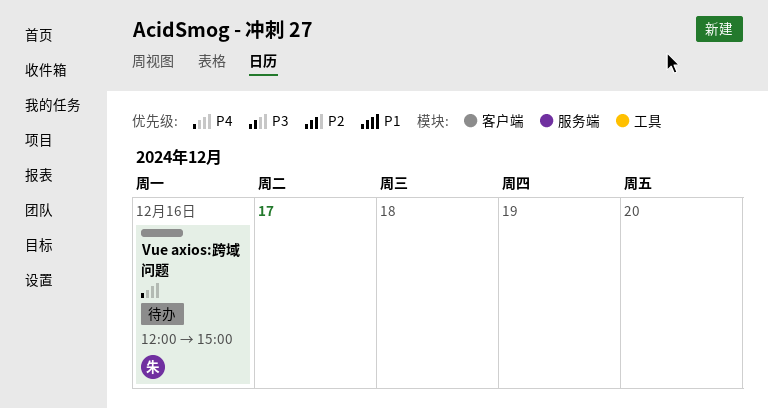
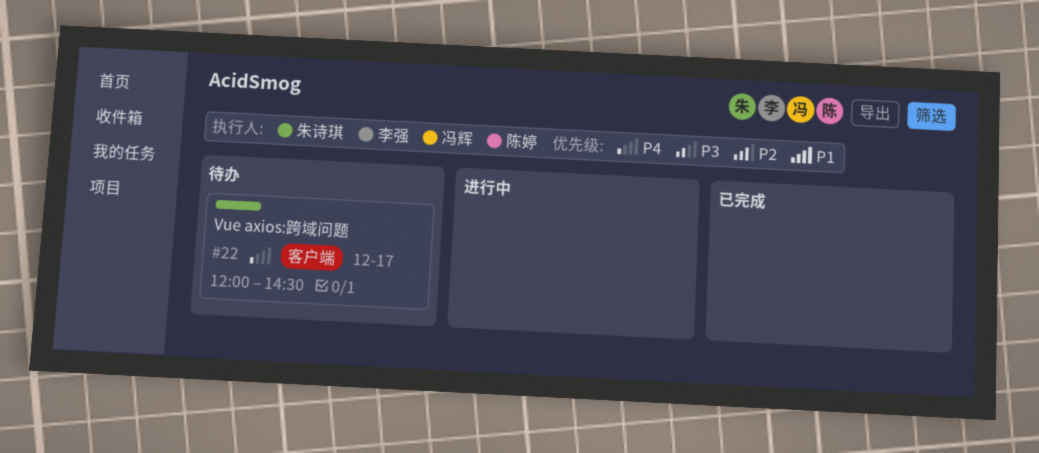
Vue axios:跨域问题, day: Dec 16 -> Dec 17
Vue axios:跨域问题, ends: 15:00 -> 14:30

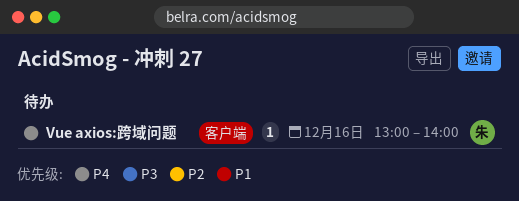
Vue axios:跨域问题, day: Dec 17 -> Dec 16
Vue axios:跨域问题, begins: 12:00 -> 13:00
Vue axios:跨域问题, ends: 14:30 -> 14:00

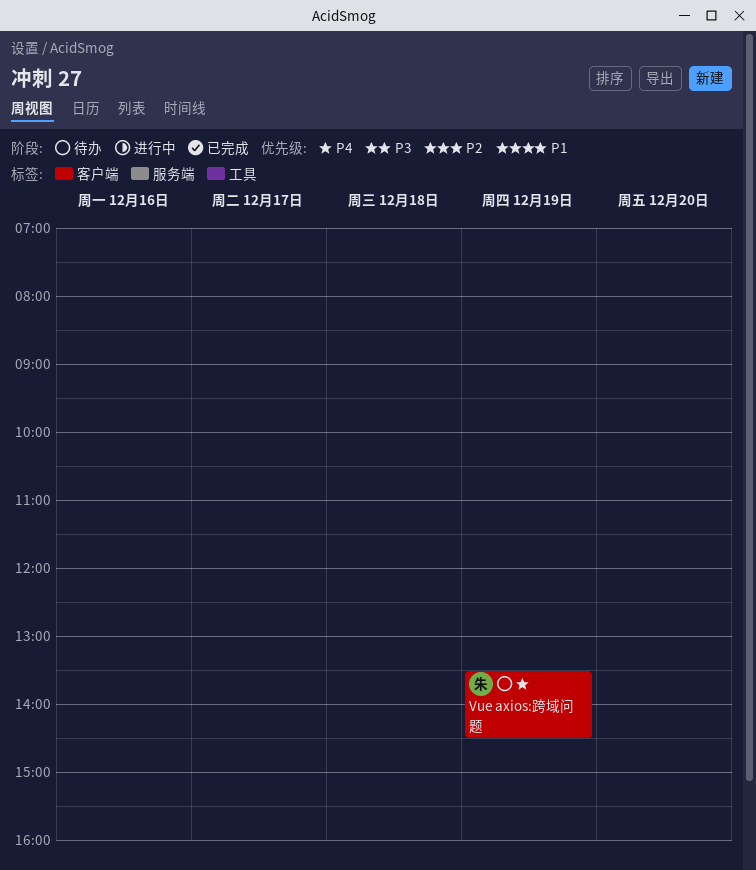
Vue axios:跨域问题, day: Dec 16 -> Dec 19
Vue axios:跨域问题, begins: 13:00 -> 13:30
Vue axios:跨域问题, ends: 14:00 -> 14:30

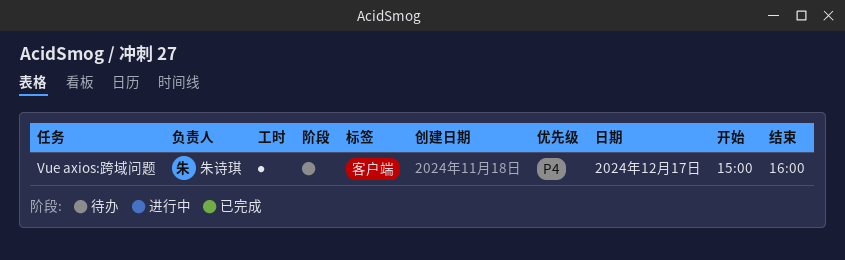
Vue axios:跨域问题, day: Dec 19 -> Dec 17
Vue axios:跨域问题, begins: 13:30 -> 15:00
Vue axios:跨域问题, ends: 14:30 -> 16:00

